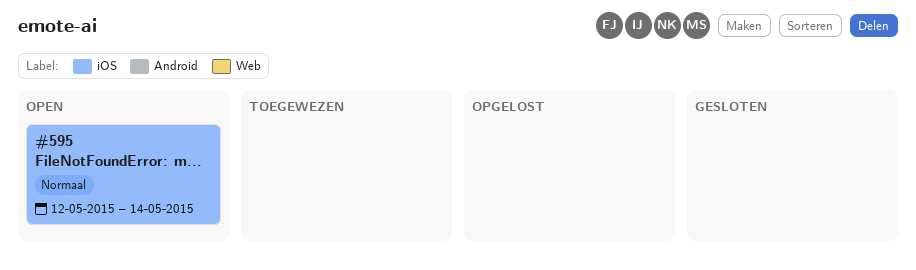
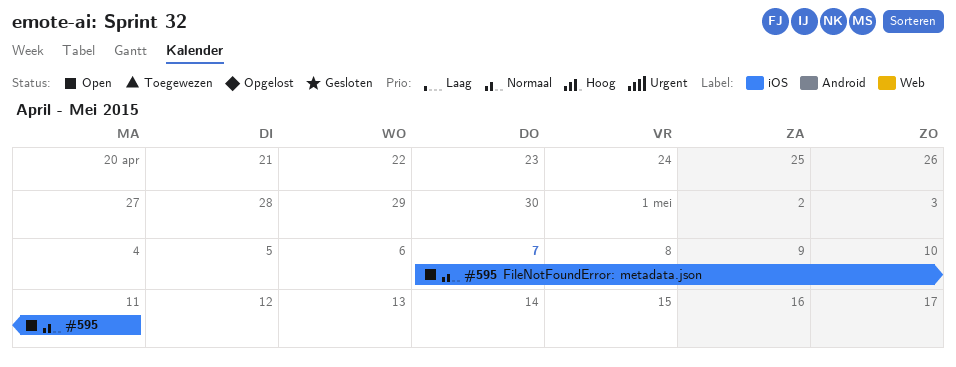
#595, start: May 12 -> May 7
#595, due: May 14 -> May 11

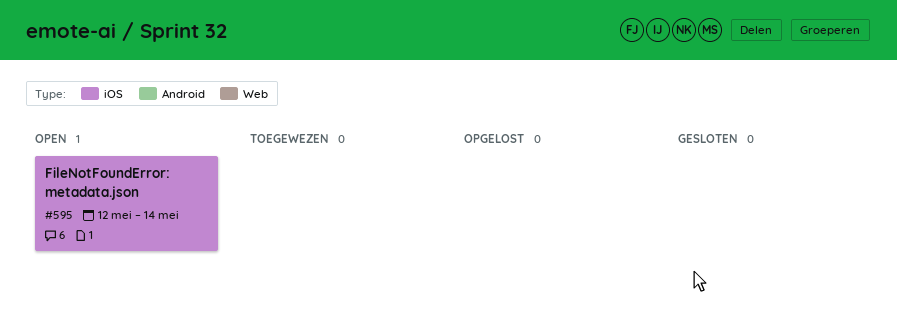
#595, start: May 7 -> May 12
#595, due: May 11 -> May 14

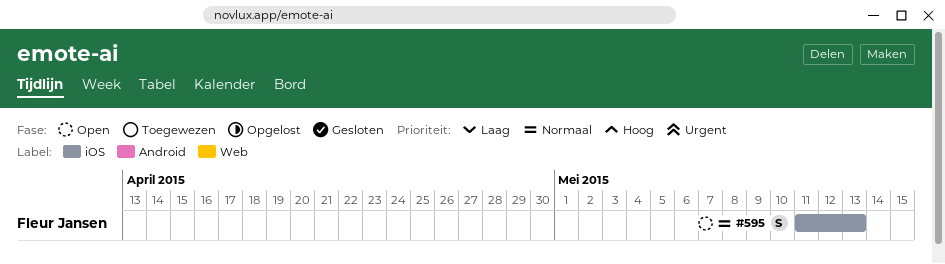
#595, start: May 12 -> May 11
#595, due: May 14 -> May 13

